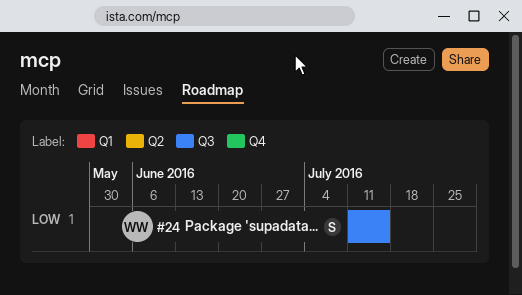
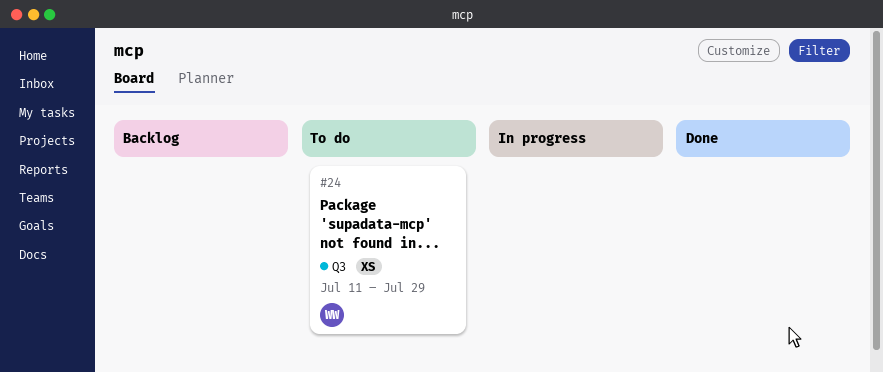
#24, estimate: S -> XS
#24, due: Jul 15 -> Jul 29

